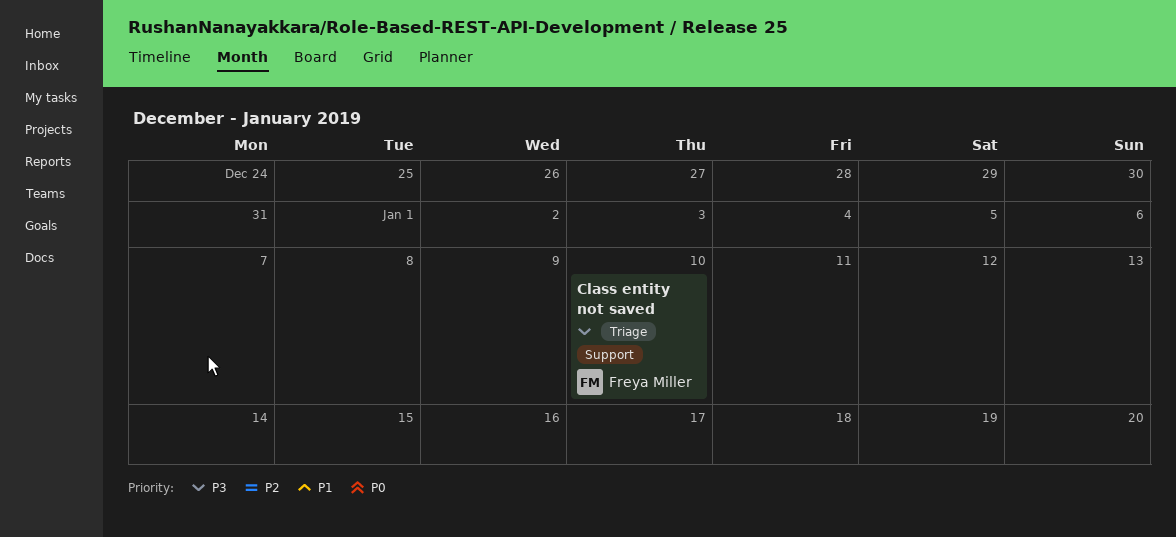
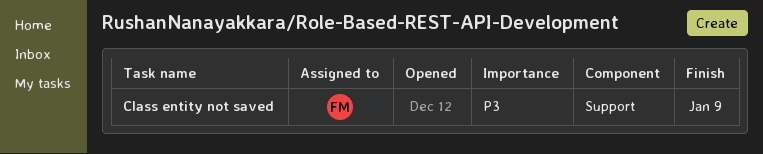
Class entity not saved, due: Jan 10 -> Jan 9

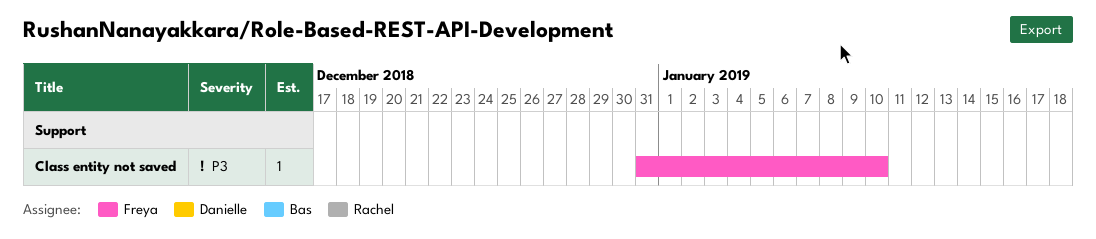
Class entity not saved, due: Jan 9 -> Jan 10

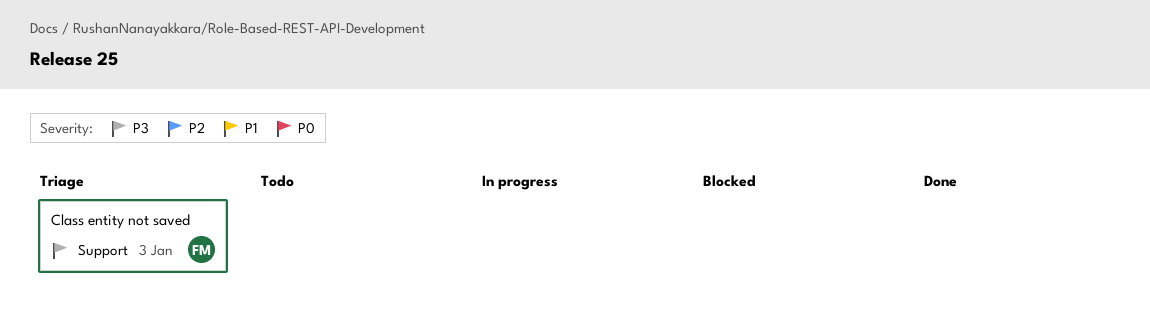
Class entity not saved, due: Jan 10 -> Jan 3

